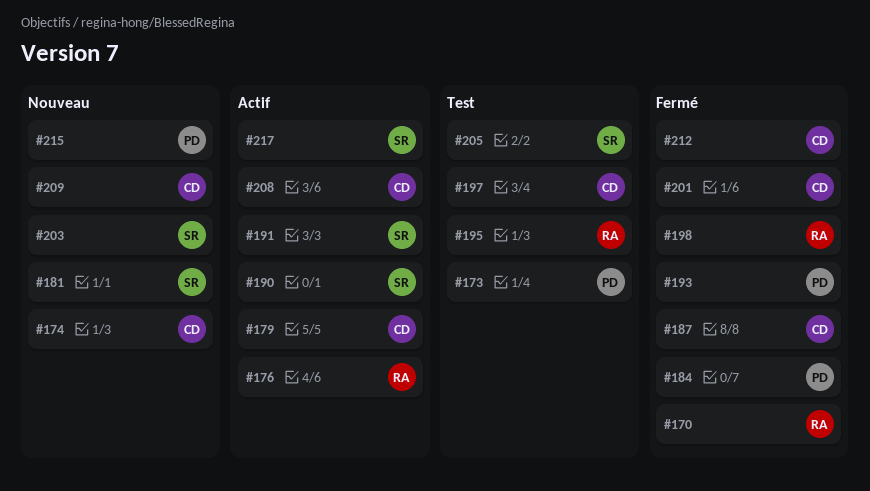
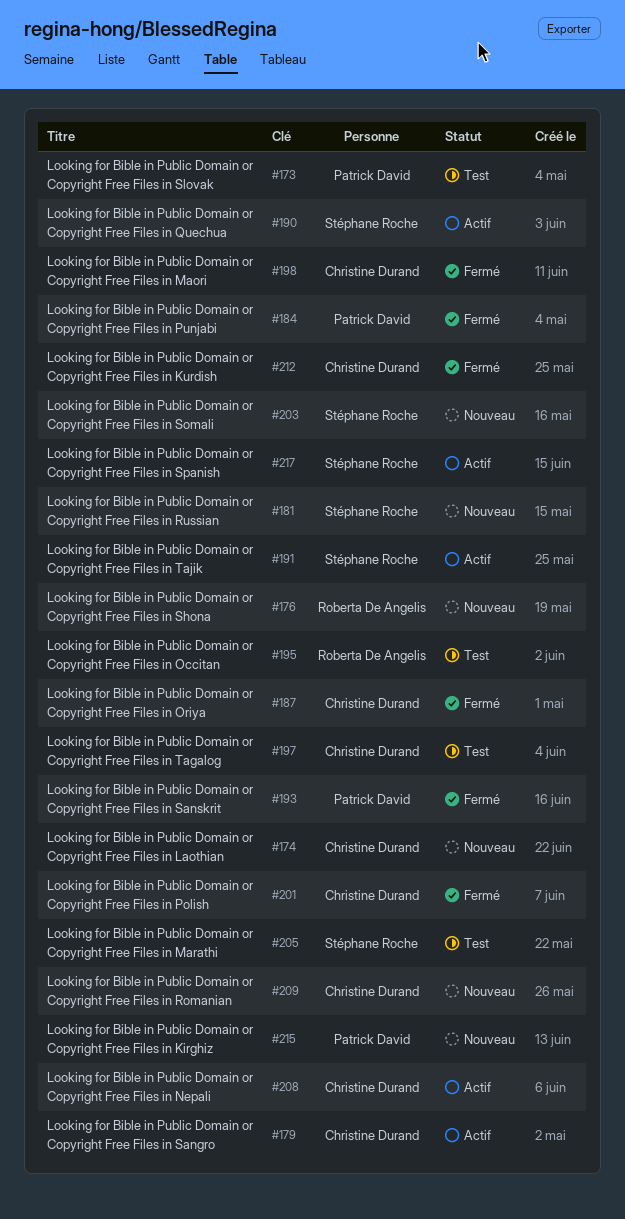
#170: present -> none
#176, status: Actif -> Nouveau
#198, owner: Roberta De Angelis -> Christine Durand

